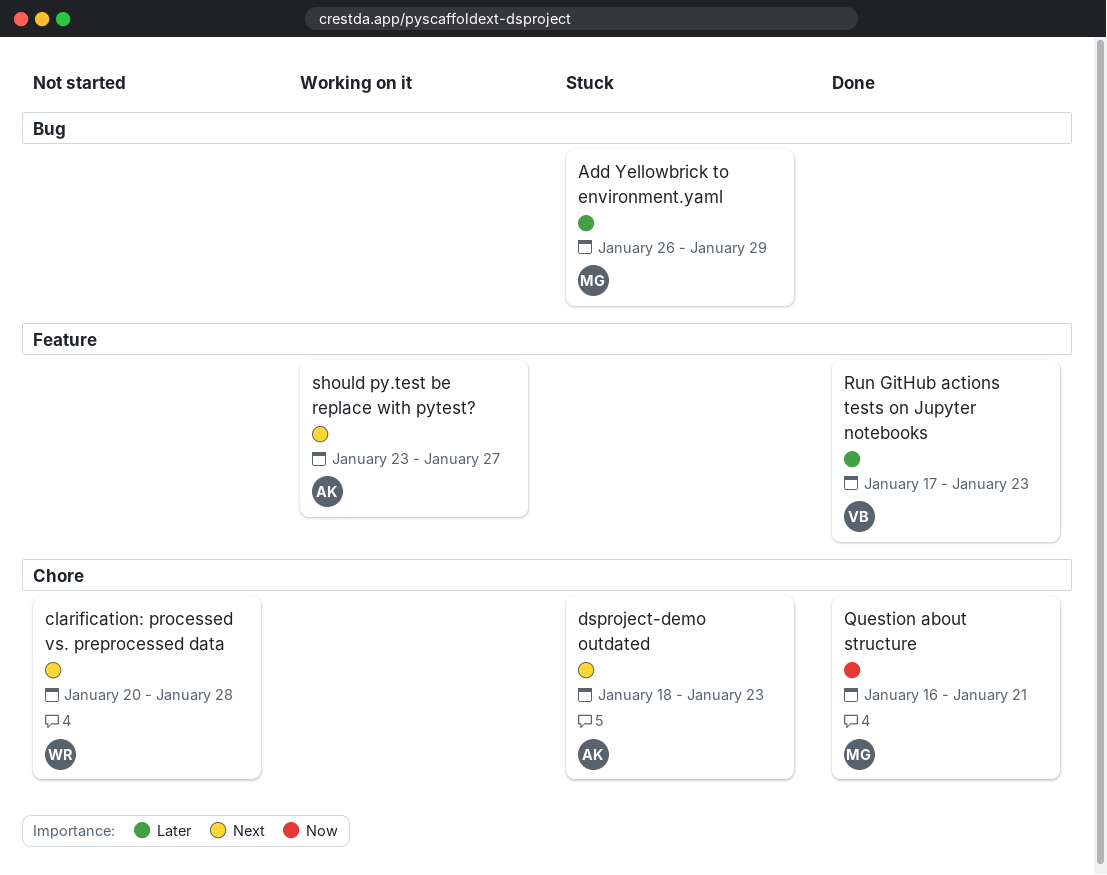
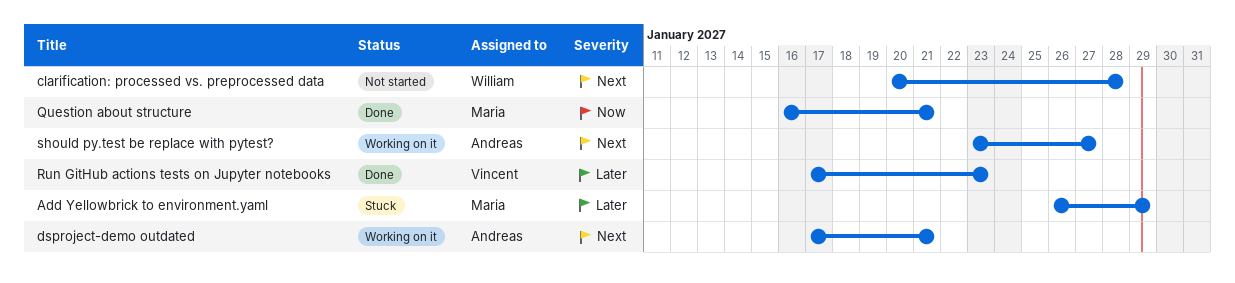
dsproject-demo outdated, status: Stuck -> Working on it
dsproject-demo outdated, start: Jan 18 -> Jan 17
dsproject-demo outdated, due: Jan 23 -> Jan 21

